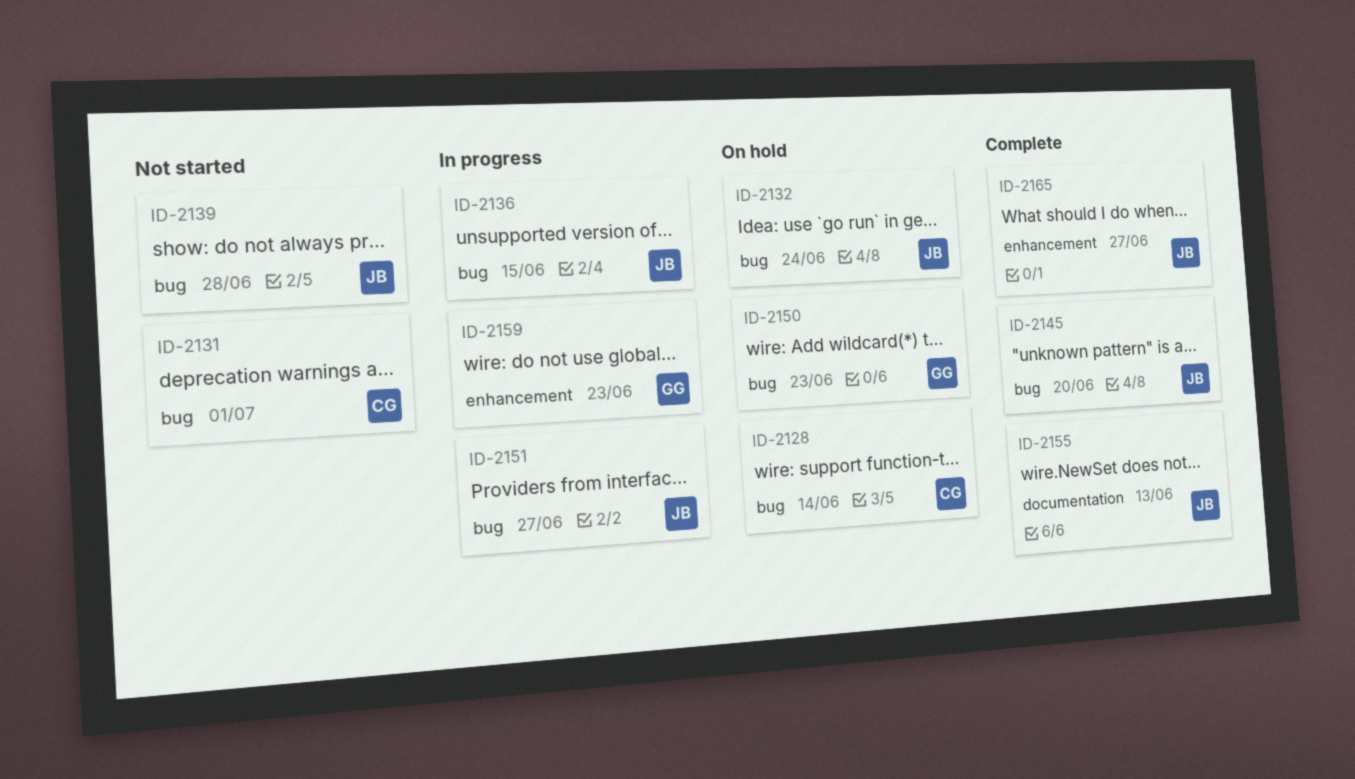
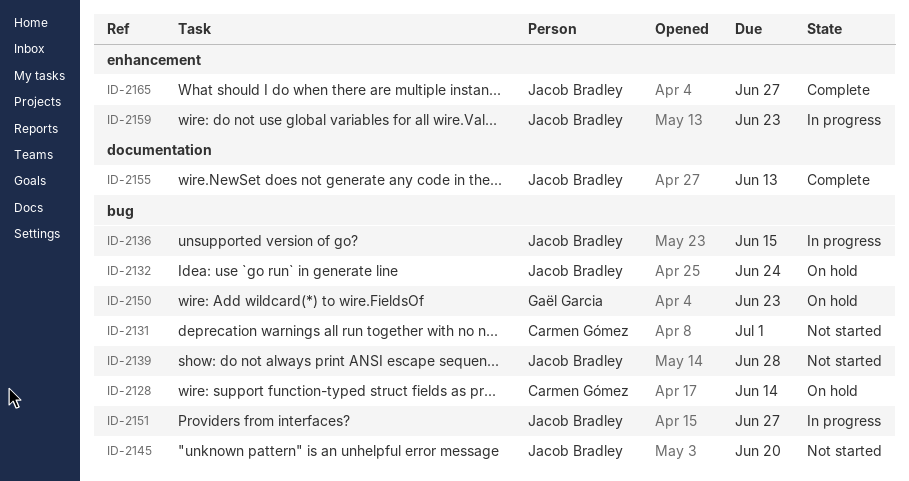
ID-2145, status: Complete -> Not started
ID-2159, owner: Gaël Garcia -> Jacob Bradley

